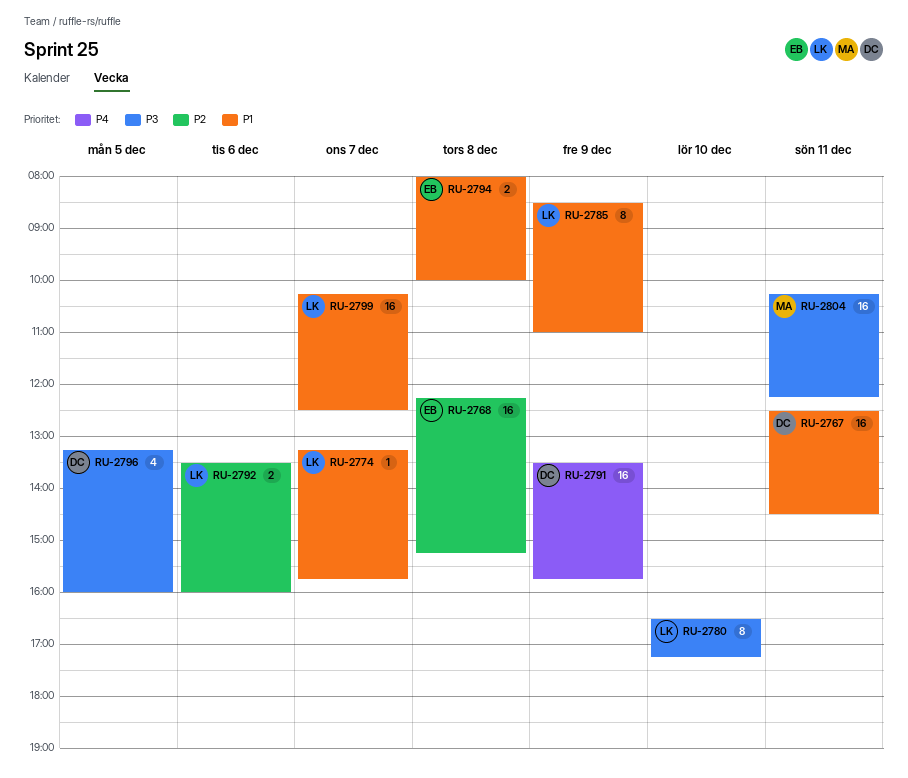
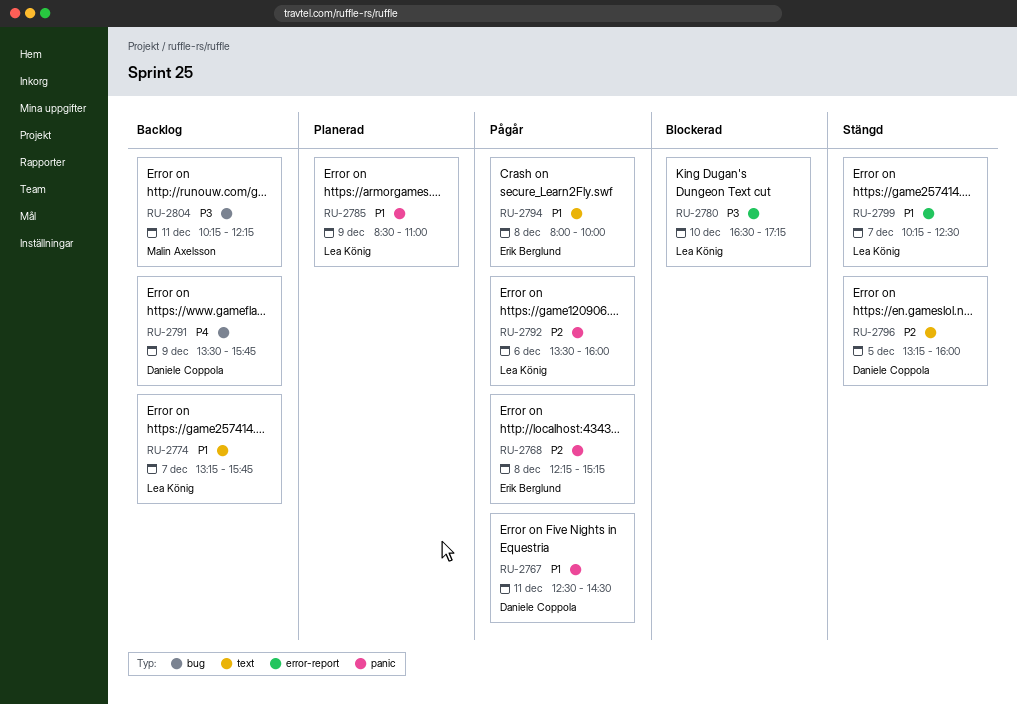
RU-2796, priority: P3 -> P2

